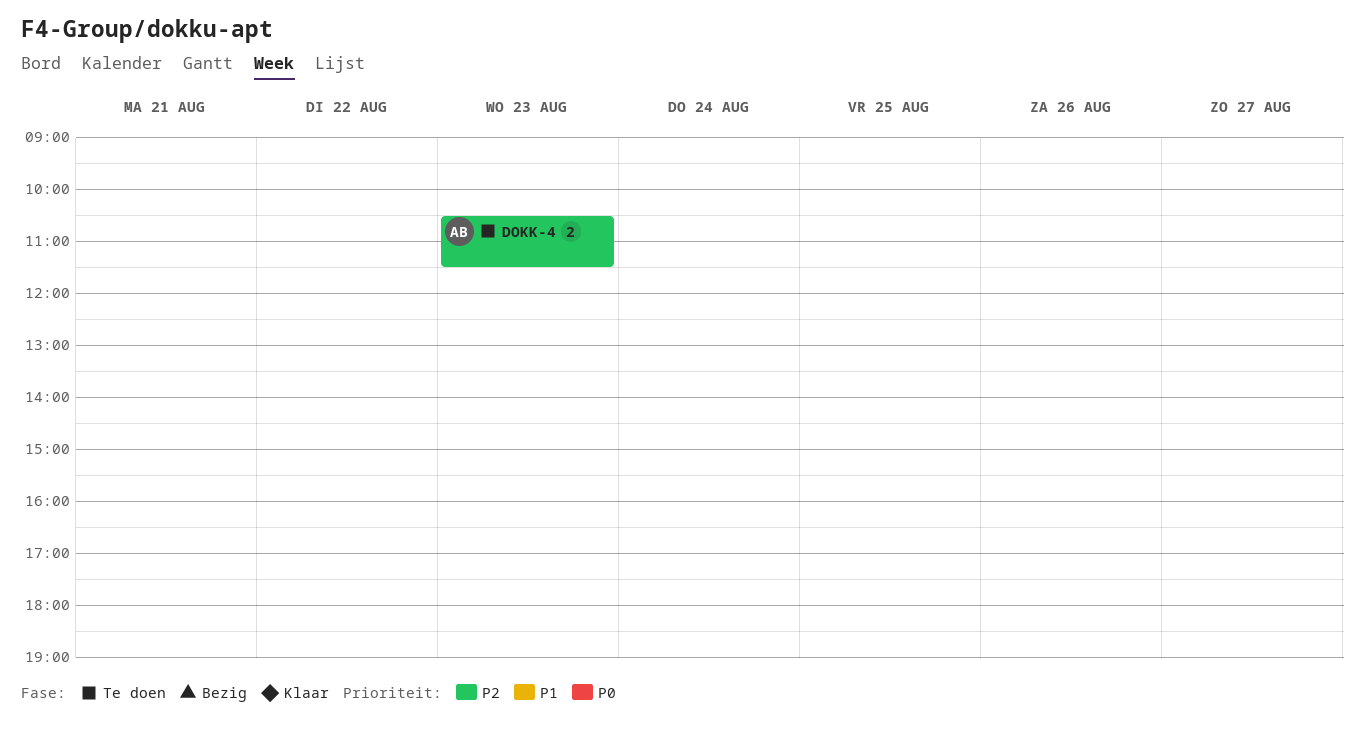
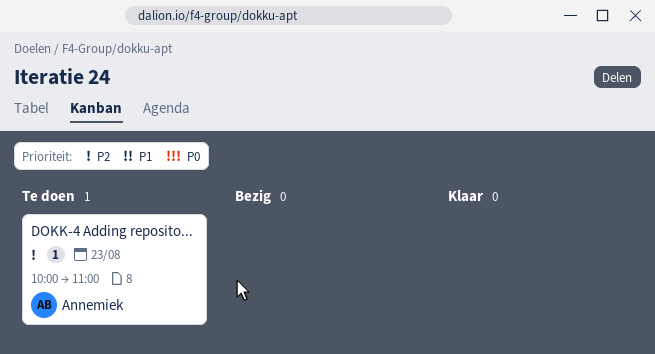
DOKK-4, estimate: 2 -> 1
DOKK-4, begins: 10:30 -> 10:00
DOKK-4, ends: 11:30 -> 11:00

